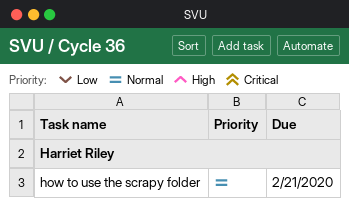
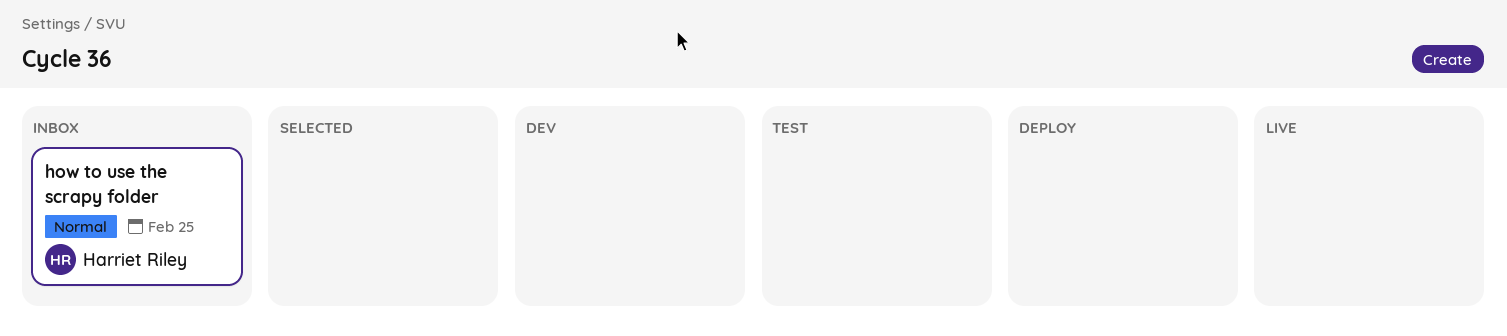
how to use the scrapy folder, due: Feb 21 -> Feb 25

